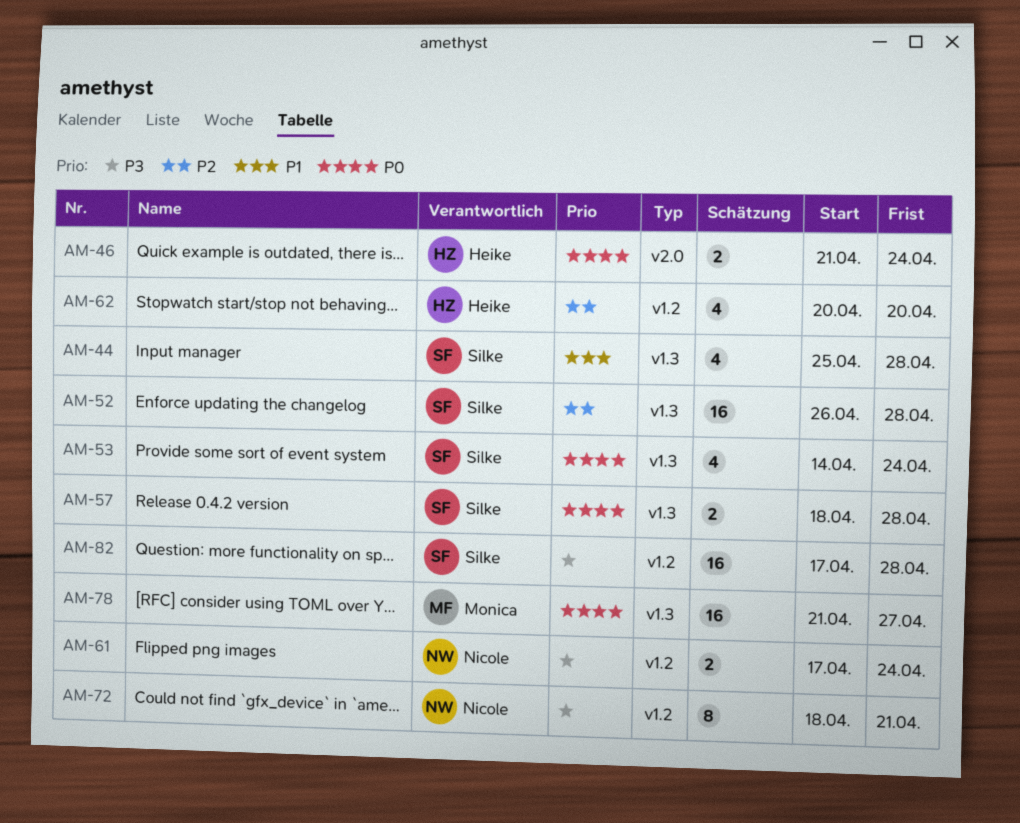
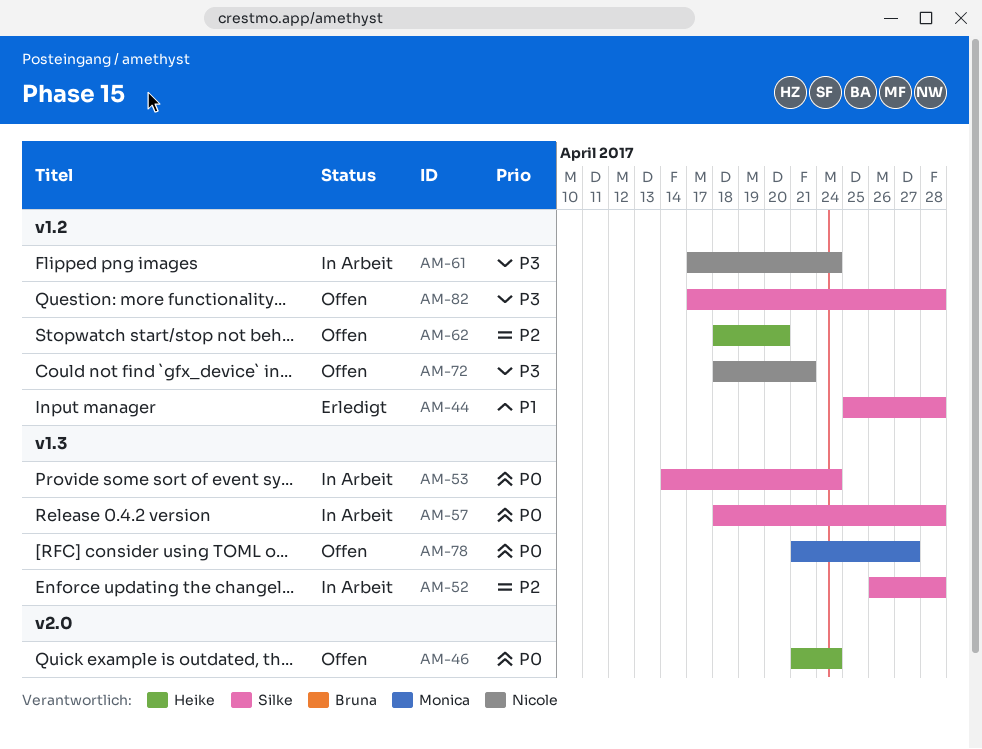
AM-44, label: v1.3 -> v1.2
AM-62, start: Apr 20 -> Apr 18

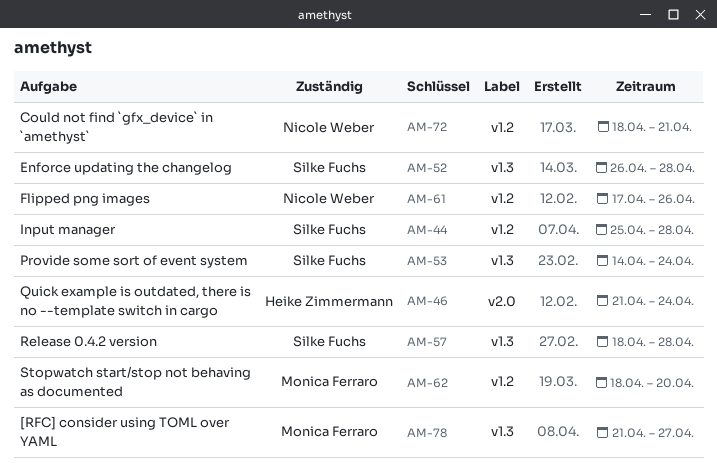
AM-61, due: Apr 24 -> Apr 26
AM-62, owner: Heike Zimmermann -> Monica Ferraro
AM-82: present -> none

